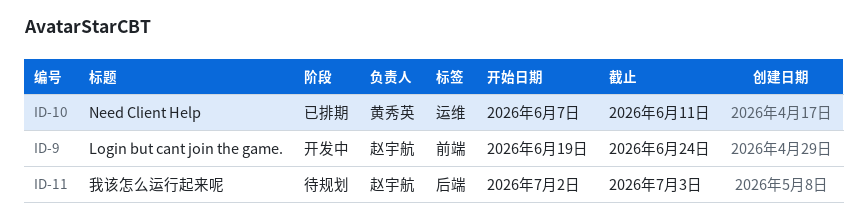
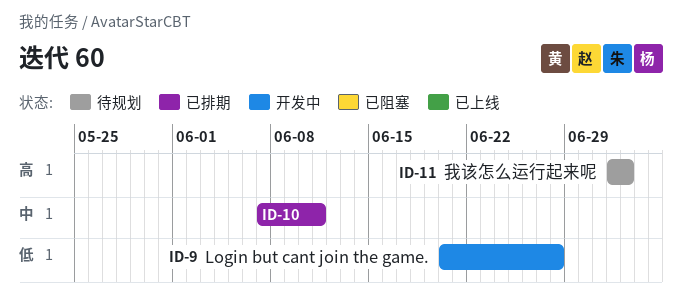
ID-9, start: Jun 19 -> Jun 20
ID-9, due: Jun 24 -> Jun 28

